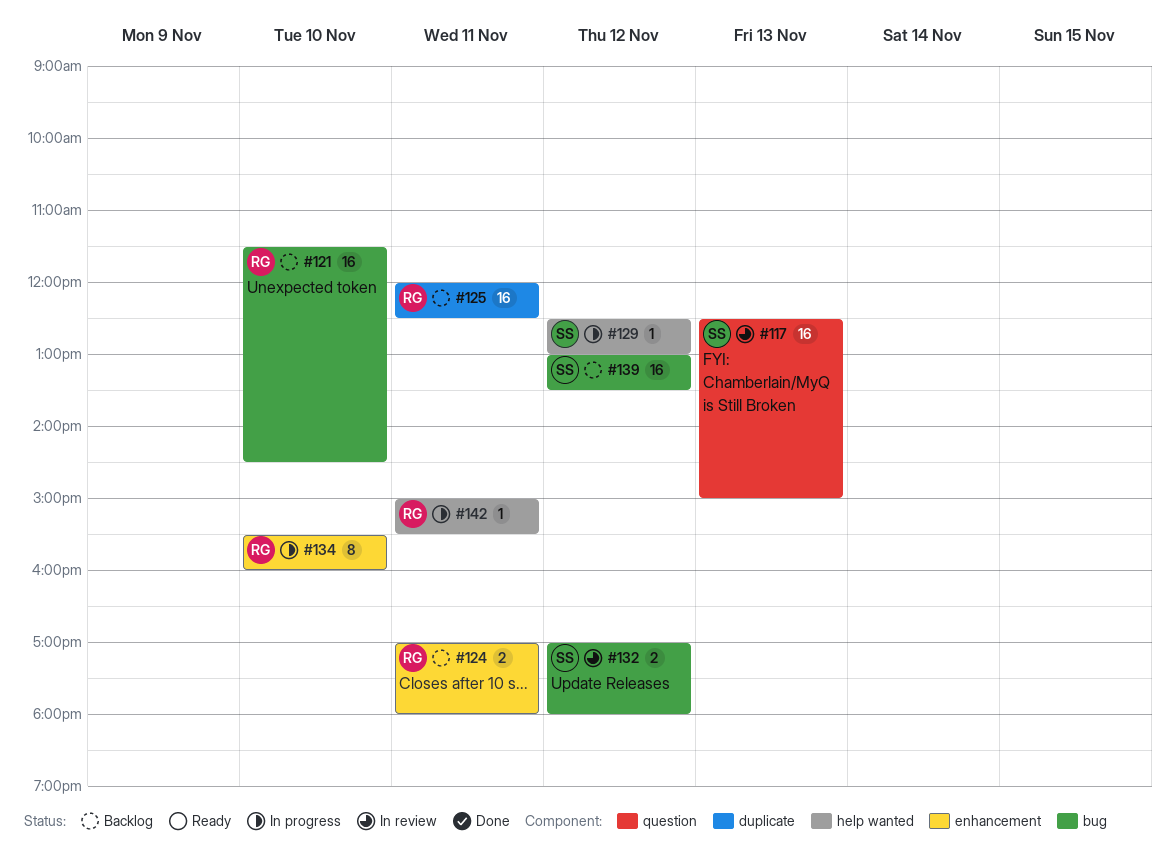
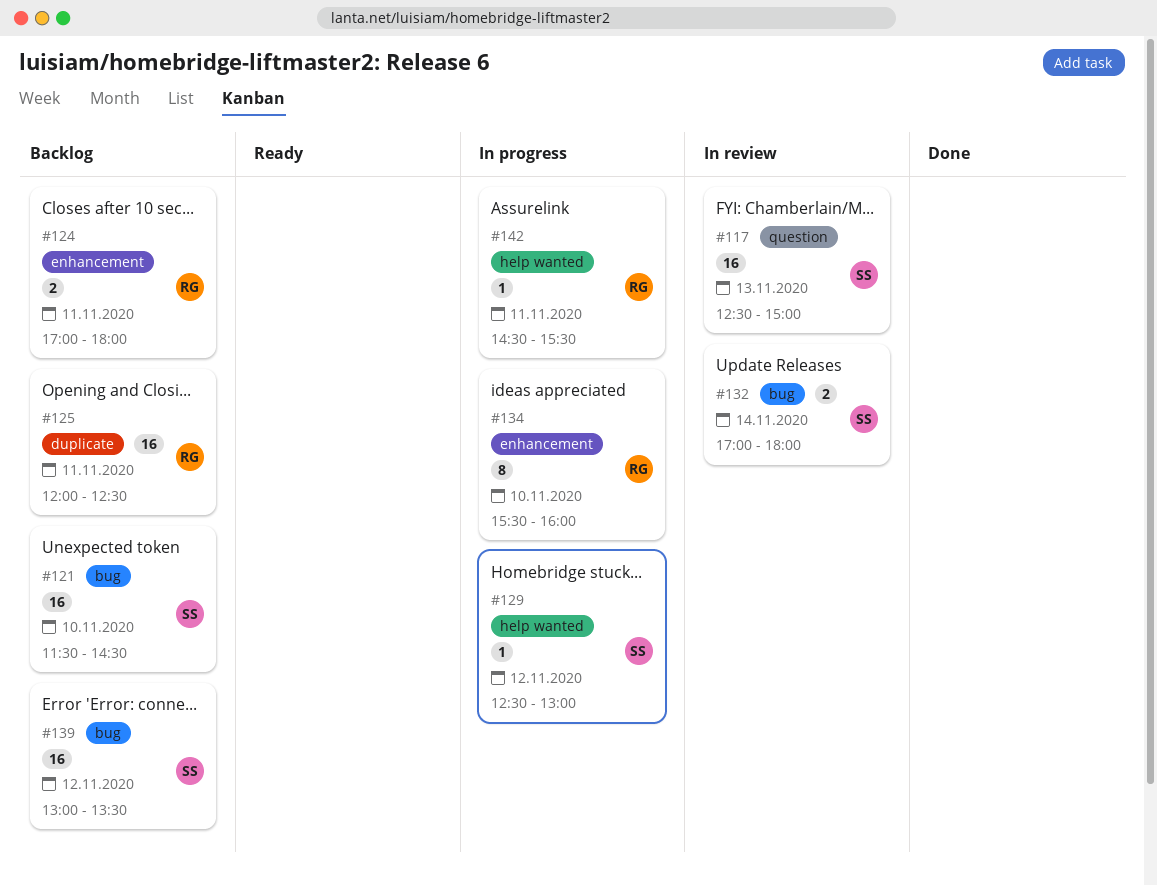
#121, owner: RG -> SS
#132, day: Nov 12 -> Nov 14
#142, begins: 15:00 -> 14:30

